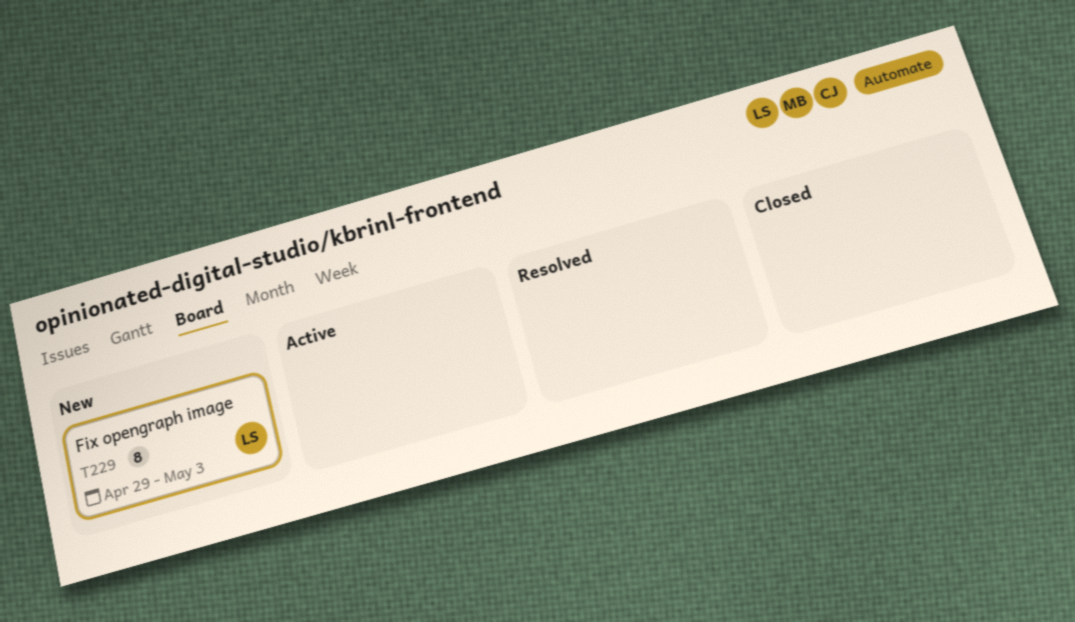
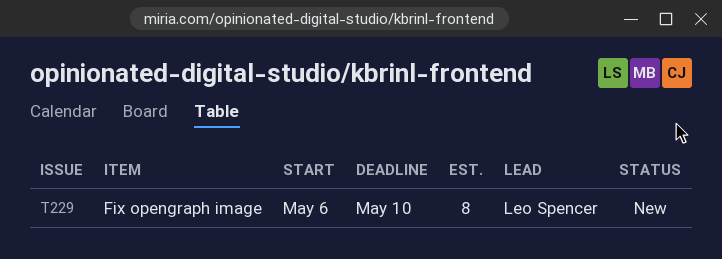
T229, start: Apr 29 -> May 6
T229, due: May 3 -> May 10

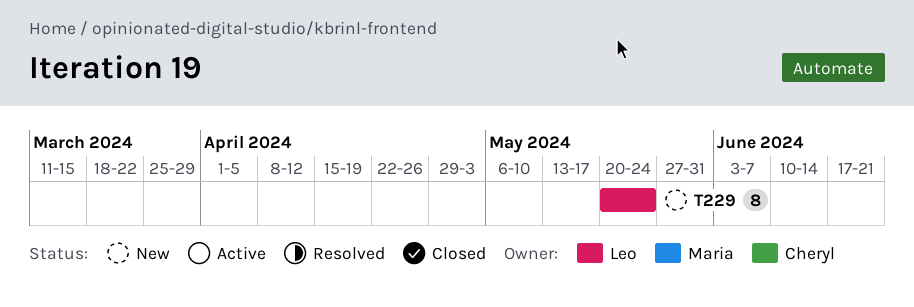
T229, start: May 6 -> May 20
T229, due: May 10 -> May 24

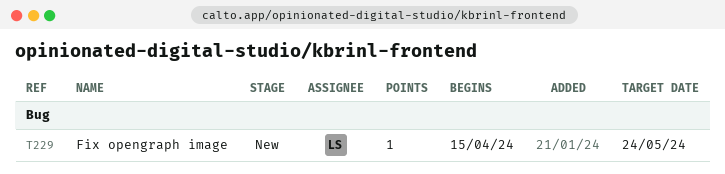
T229, estimate: 8 -> 1
T229, start: May 20 -> Apr 15

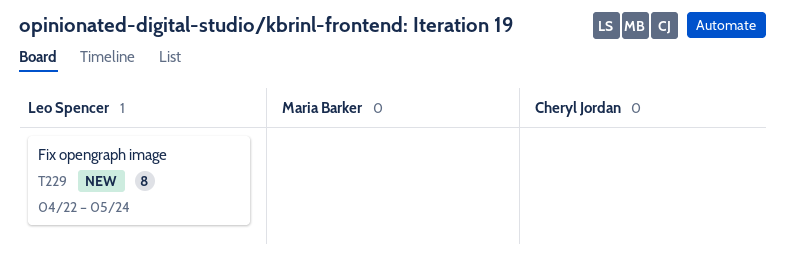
T229, estimate: 1 -> 8
T229, start: Apr 15 -> Apr 22

